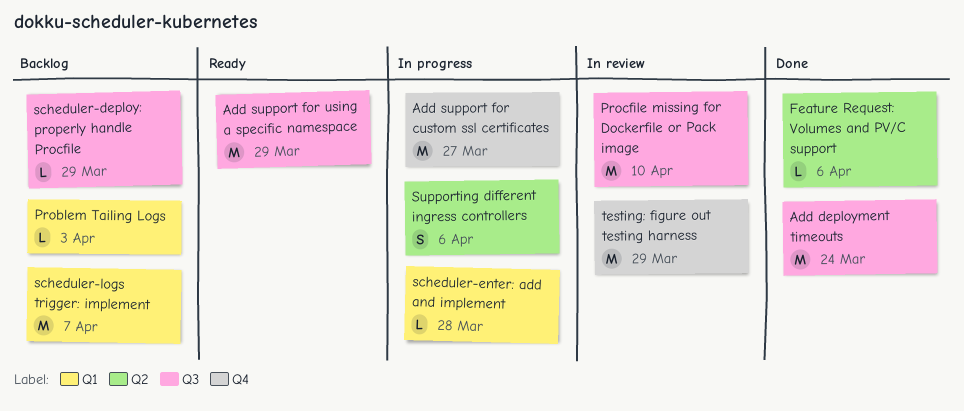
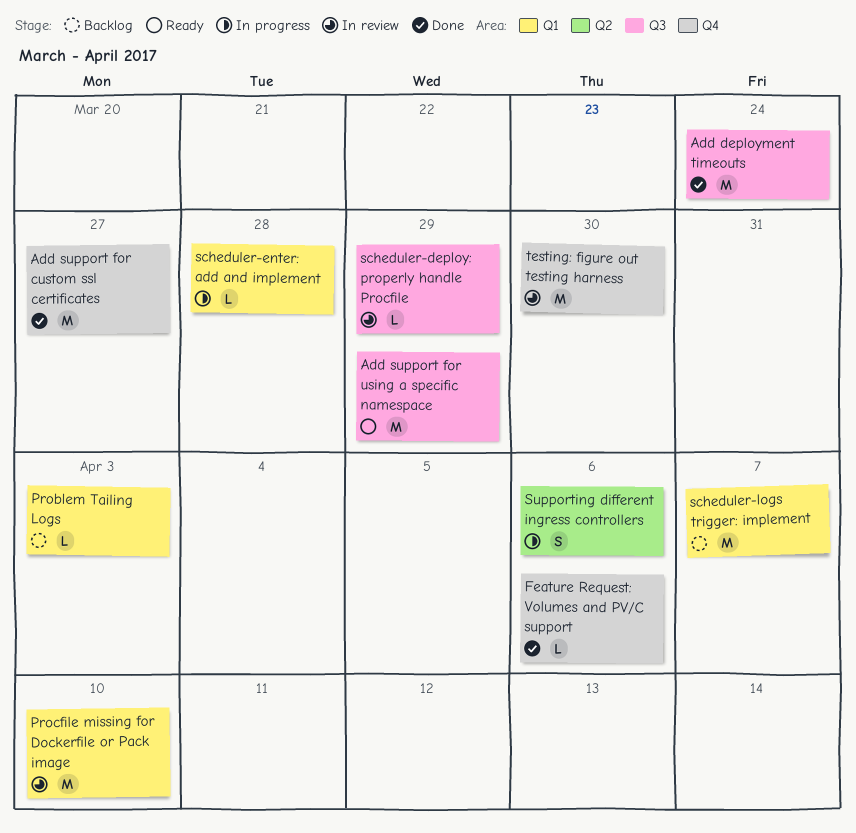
Add support for custom ssl certificates, status: In progress -> Done
Feature Request: Volumes and PV/C support, label: Q2 -> Q4
Procfile missing for Dockerfile or Pack image, label: Q3 -> Q1
scheduler-deploy: properly handle Procfile, status: Backlog -> In review
testing: figure out testing harness, due: Mar 29 -> Mar 30

